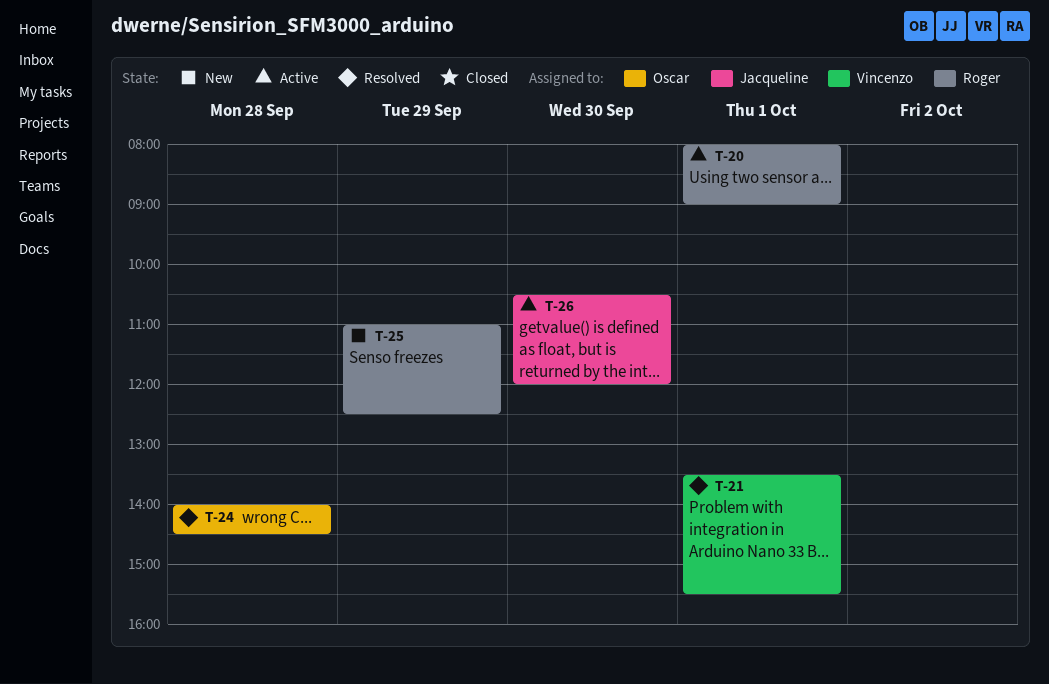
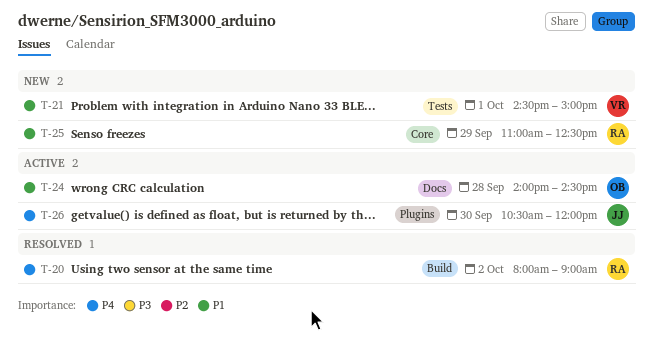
T-20, status: Active -> Resolved
T-20, day: Oct 1 -> Oct 2
T-21, status: Resolved -> New
T-21, begins: 13:30 -> 14:30
T-21, ends: 15:30 -> 15:00
T-24, status: Resolved -> Active

